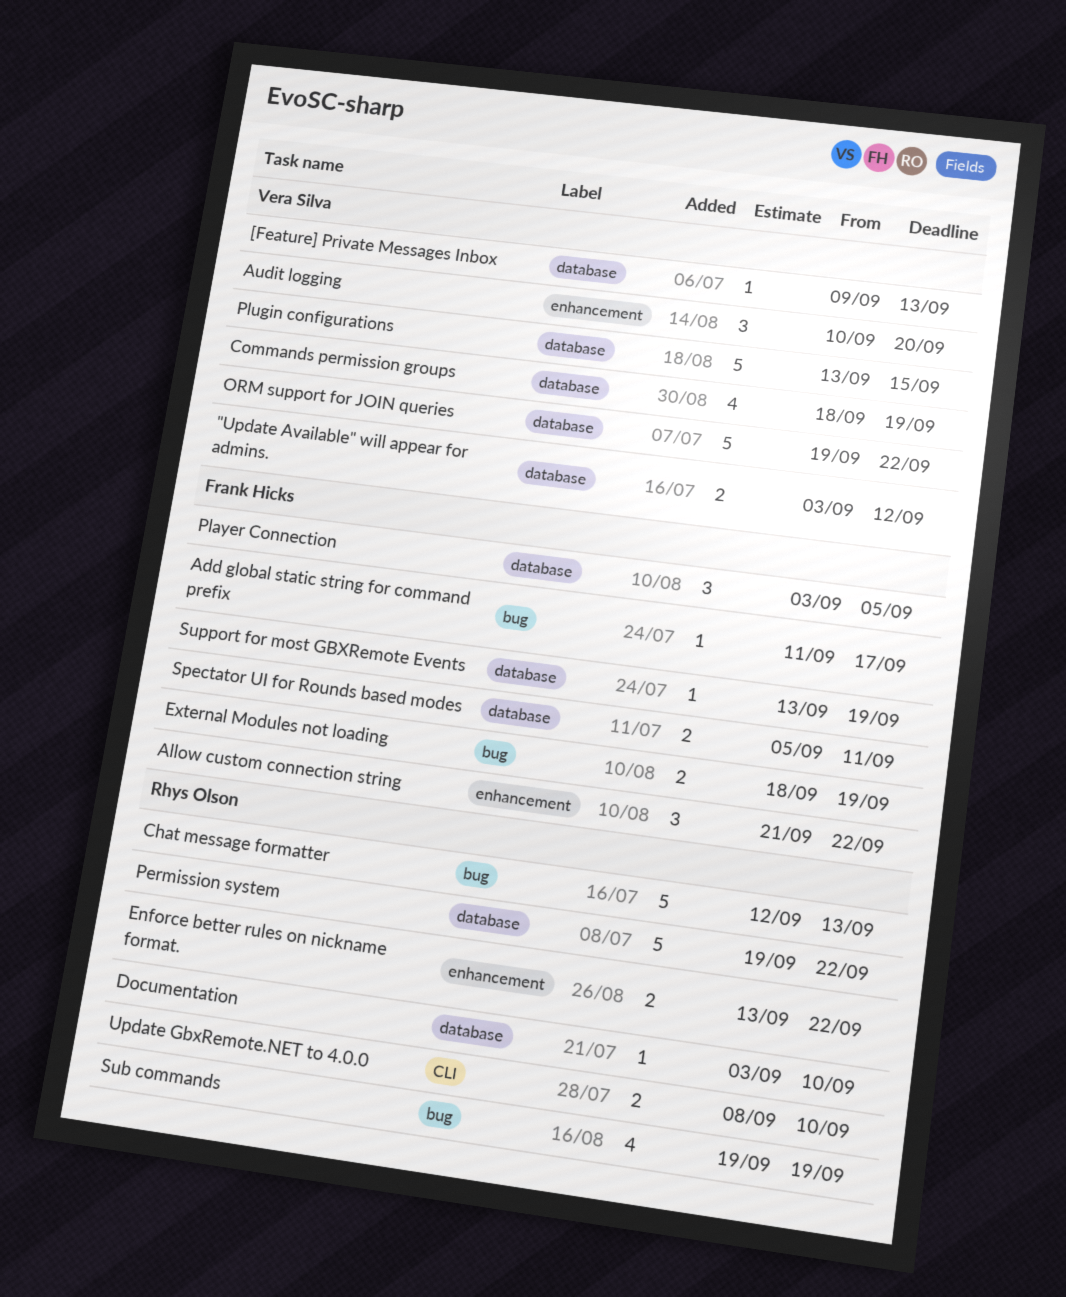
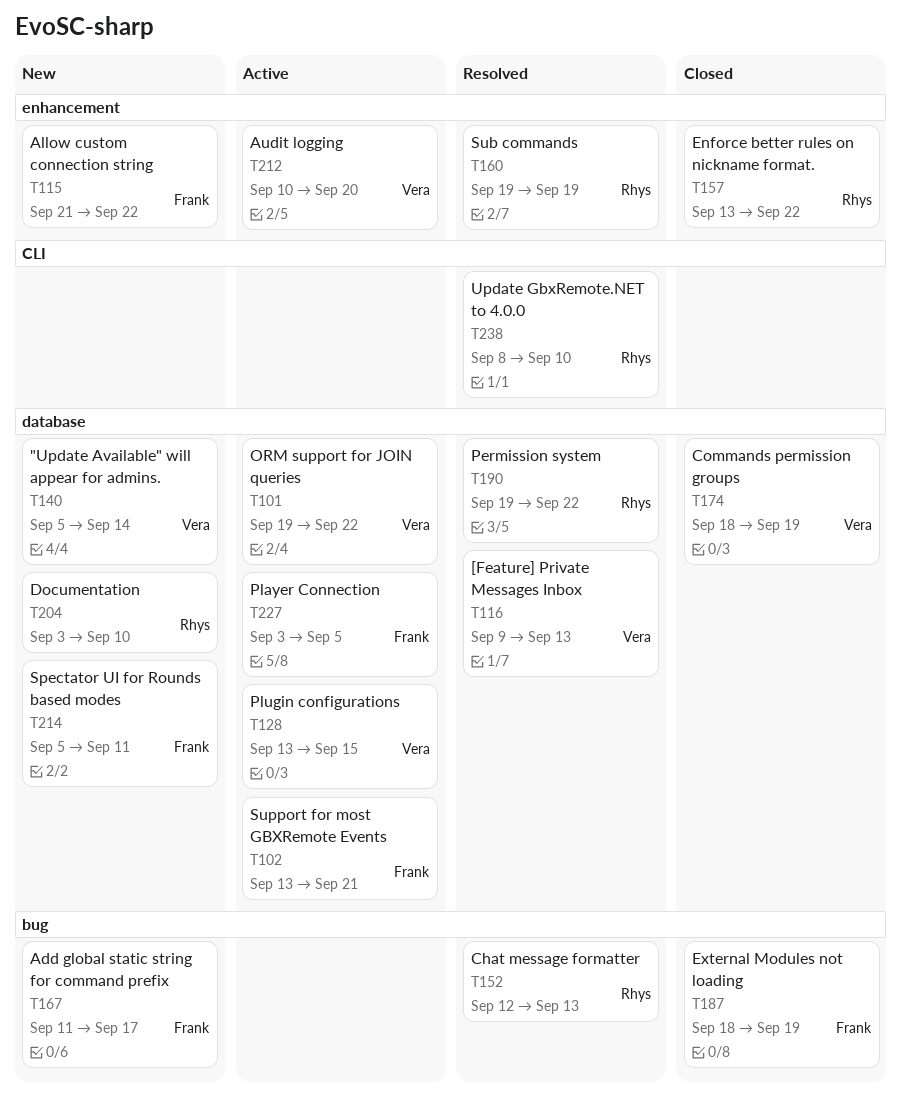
"Update Available" will appear for admins., start: Sep 3 -> Sep 5
"Update Available" will appear for admins., due: Sep 12 -> Sep 14
Sub commands, label: bug -> enhancement
Support for most GBXRemote Events, due: Sep 19 -> Sep 21

